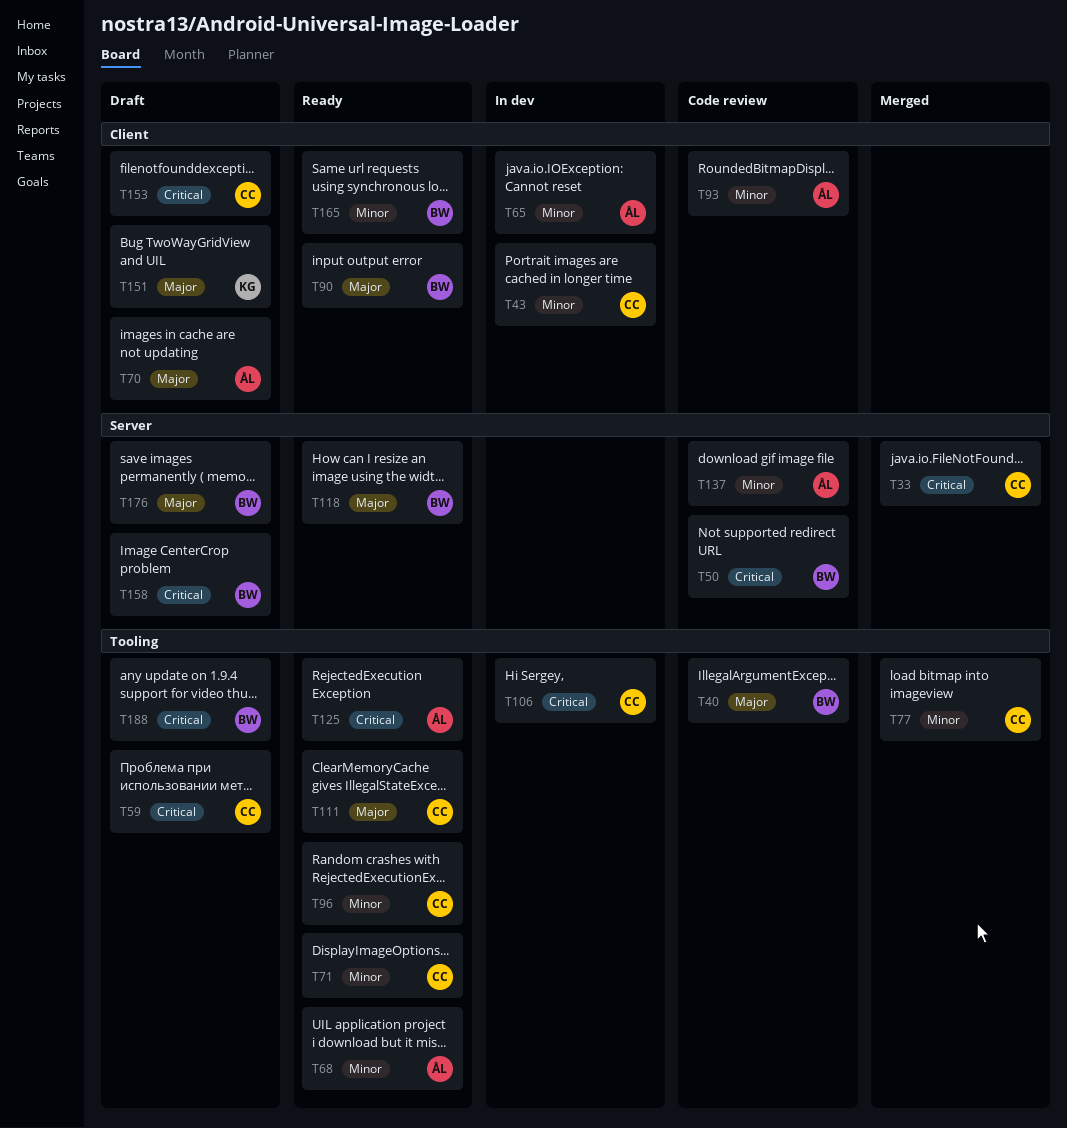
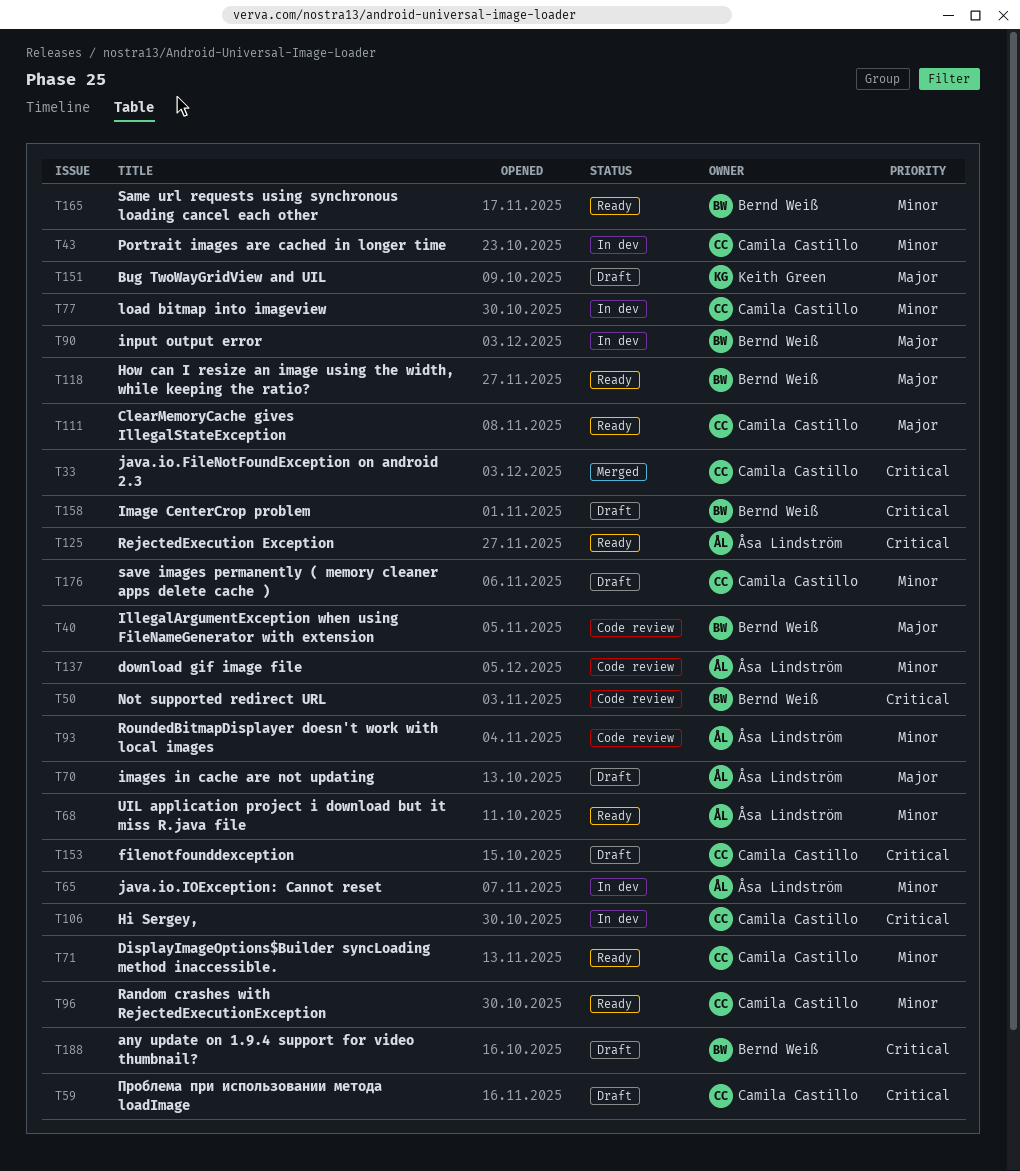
T77, status: Merged -> In dev
T90, status: Ready -> In dev
T176, owner: Bernd Weiß -> Camila Castillo
T176, priority: Major -> Minor

